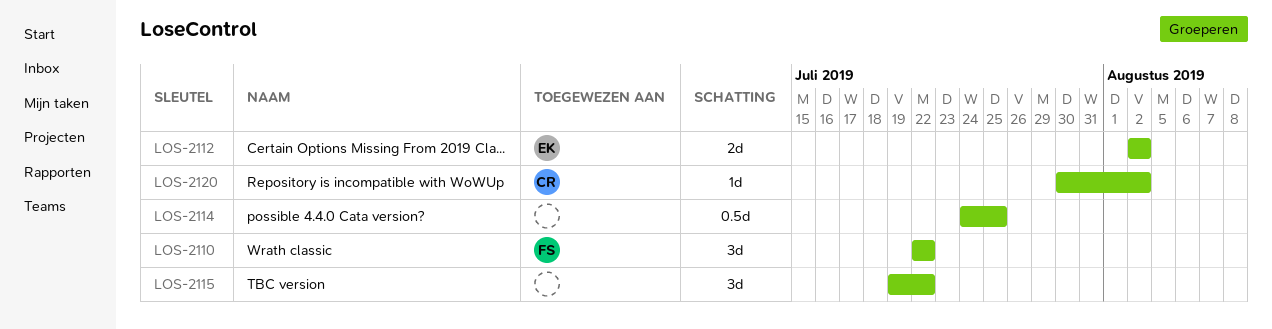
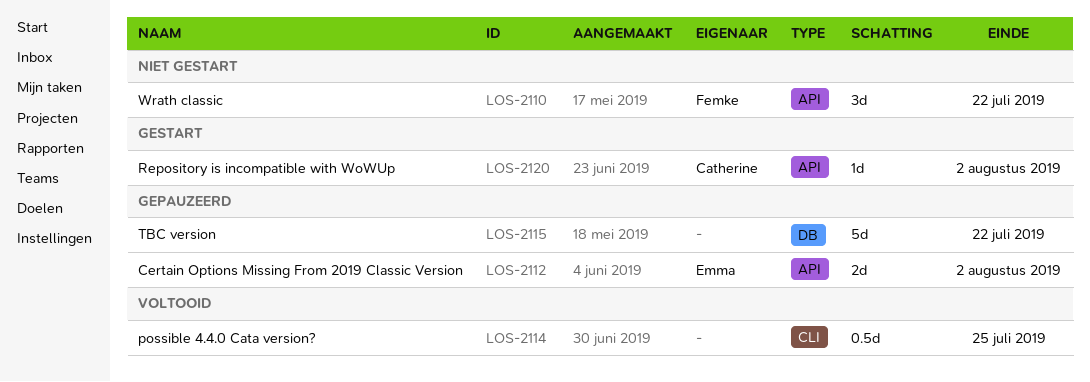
LOS-2115, estimate: 3d -> 5d

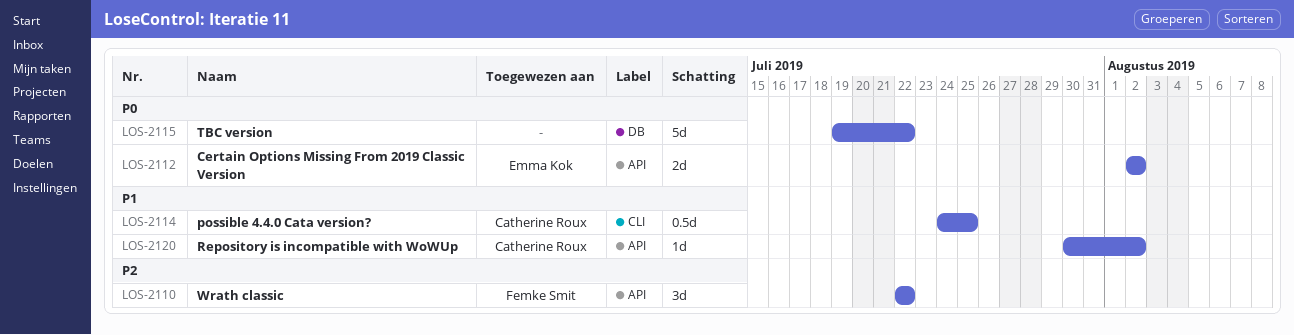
LOS-2114, owner: none -> Catherine Roux

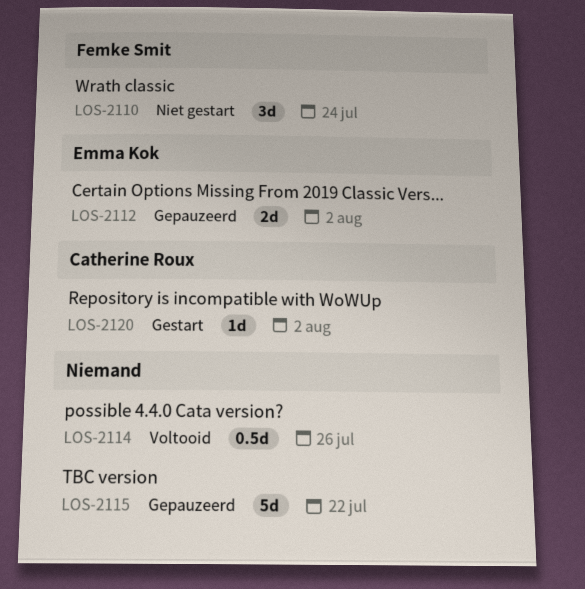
LOS-2110, due: Jul 22 -> Jul 24
LOS-2114, owner: Catherine Roux -> none
LOS-2114, due: Jul 25 -> Jul 26

